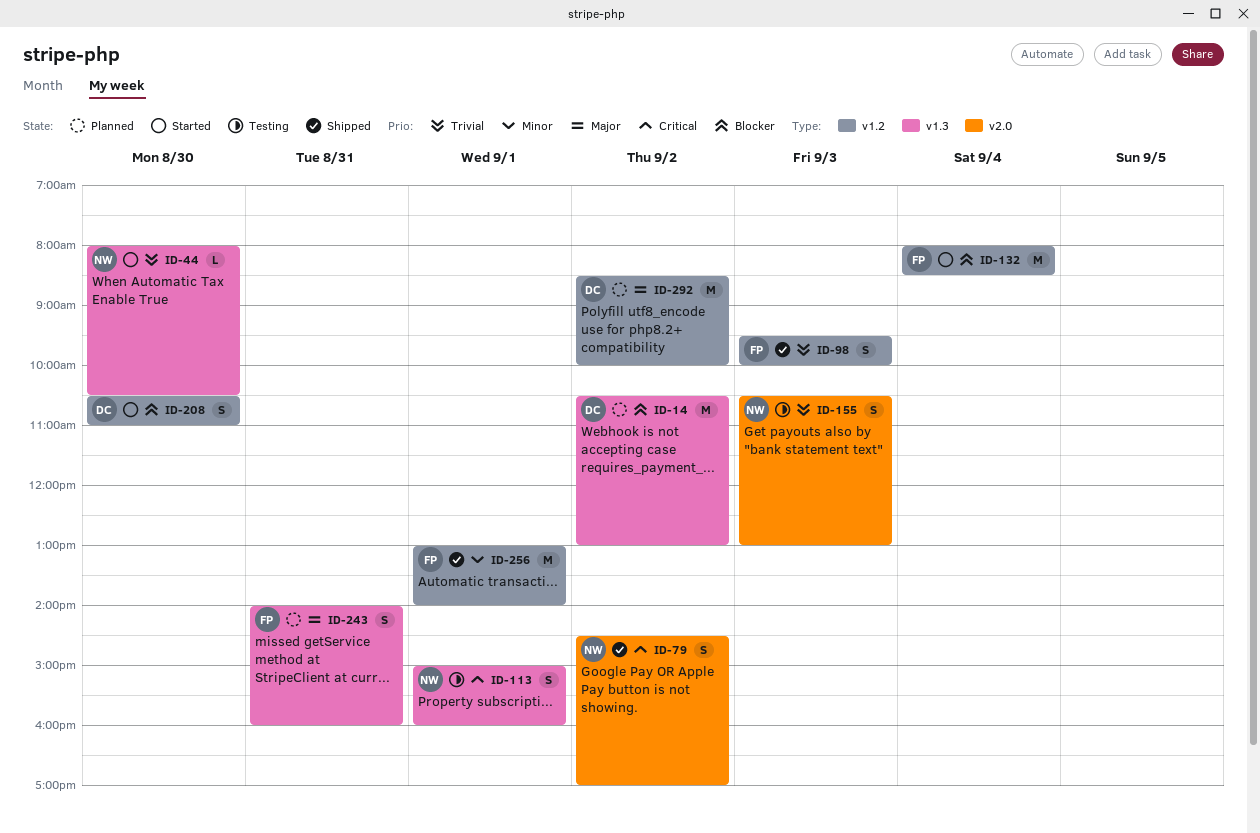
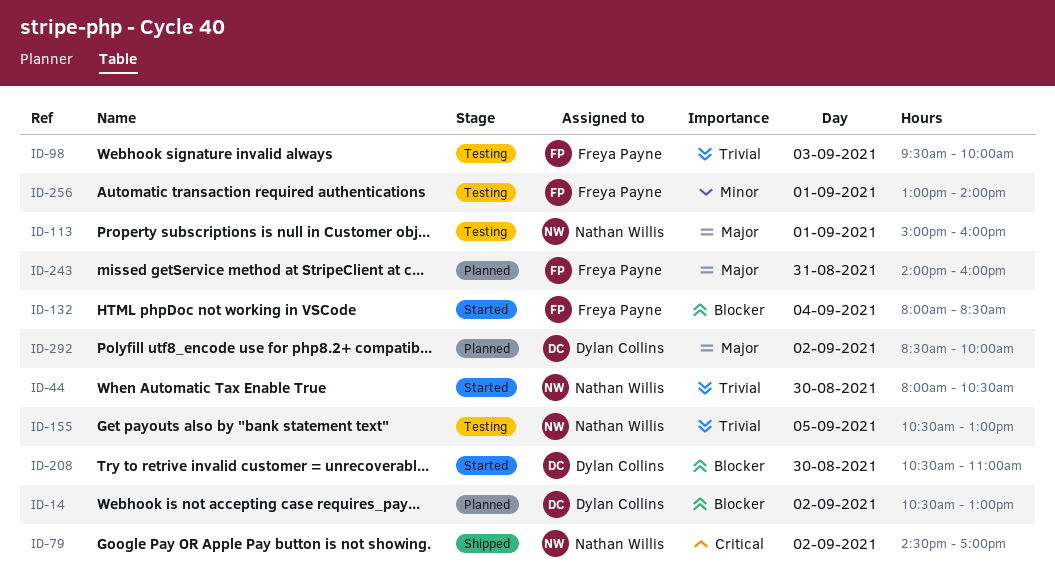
ID-98, status: Shipped -> Testing
ID-113, priority: Critical -> Major
ID-155, day: Sep 3 -> Sep 5
ID-256, status: Shipped -> Testing

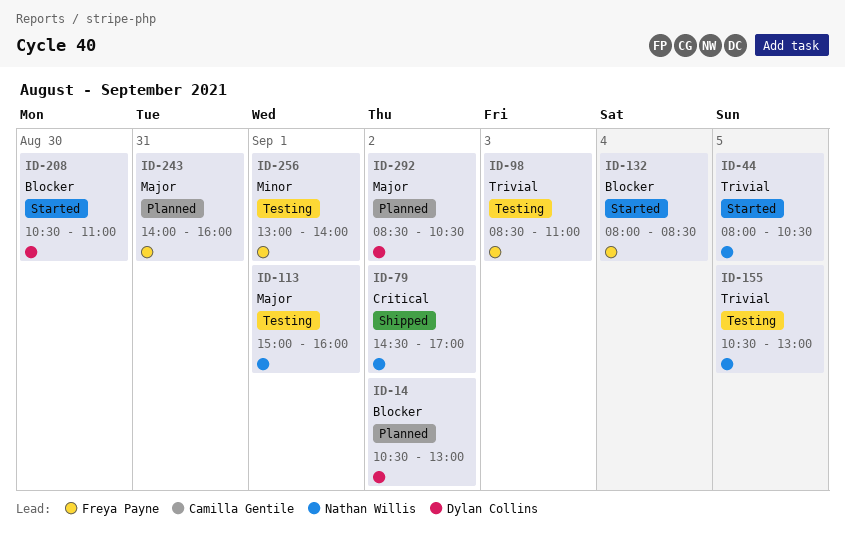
ID-44, day: Aug 30 -> Sep 5
ID-98, begins: 09:30 -> 08:30
ID-98, ends: 10:00 -> 11:00
ID-292, ends: 10:00 -> 10:30

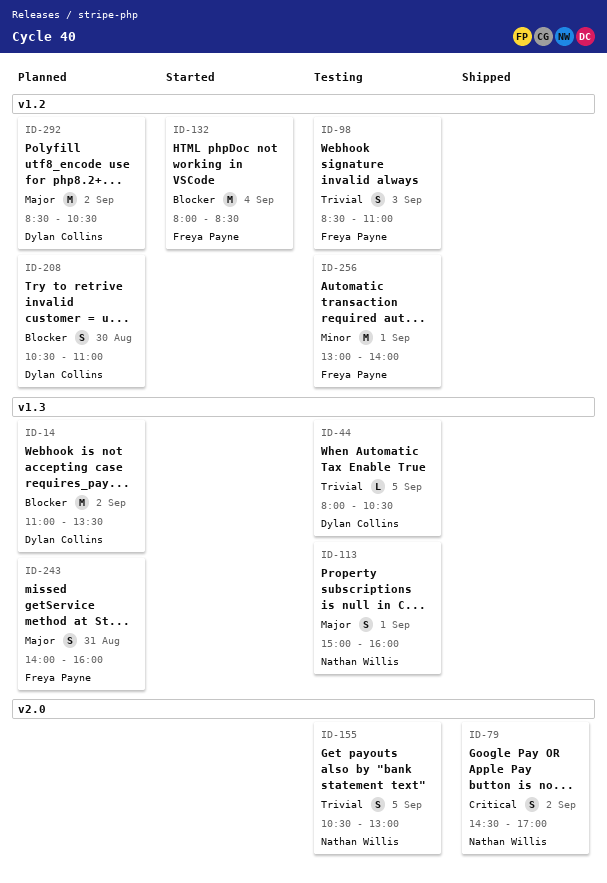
ID-14, begins: 10:30 -> 11:00
ID-14, ends: 13:00 -> 13:30
ID-44, status: Started -> Testing
ID-44, owner: Nathan Willis -> Dylan Collins
ID-208, status: Started -> Planned

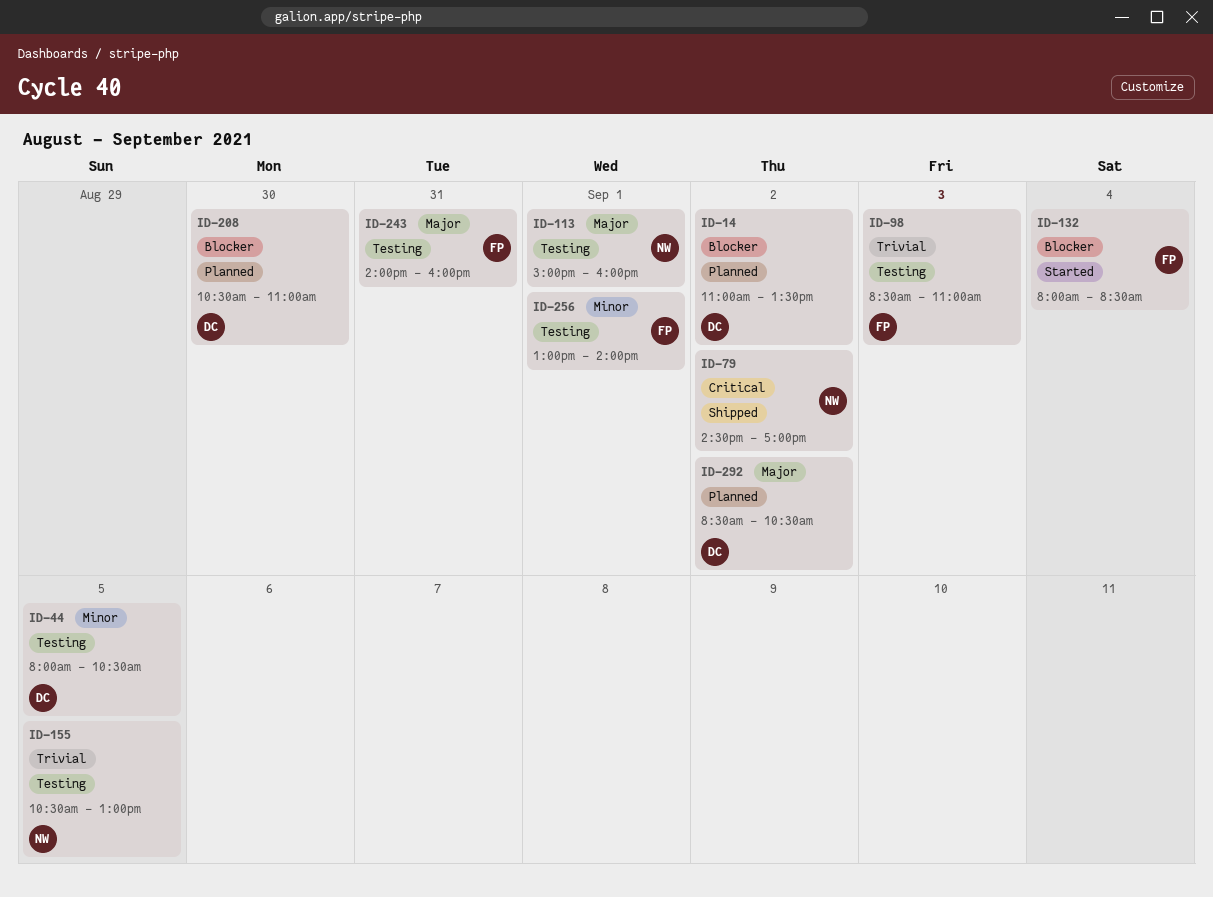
ID-44, priority: Trivial -> Minor
ID-243, status: Planned -> Testing

